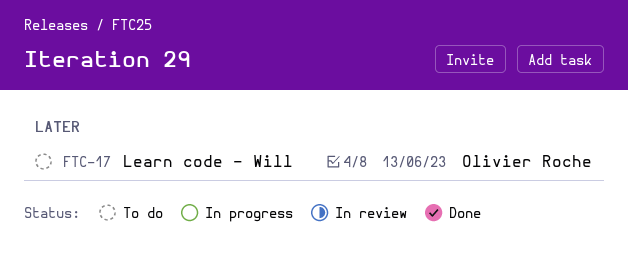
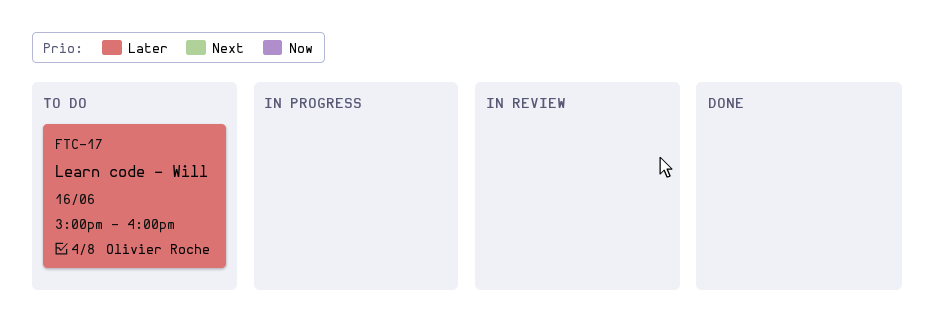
FTC-17, day: Jun 13 -> Jun 16

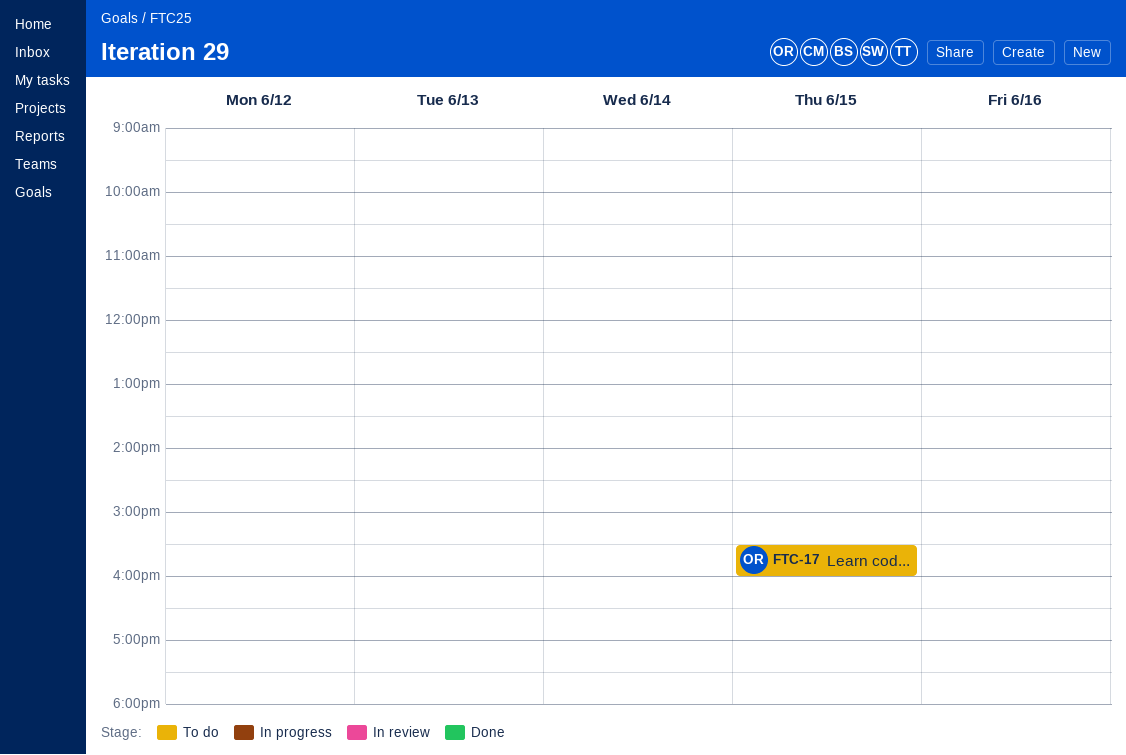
FTC-17, day: Jun 16 -> Jun 15
FTC-17, begins: 15:00 -> 15:30

